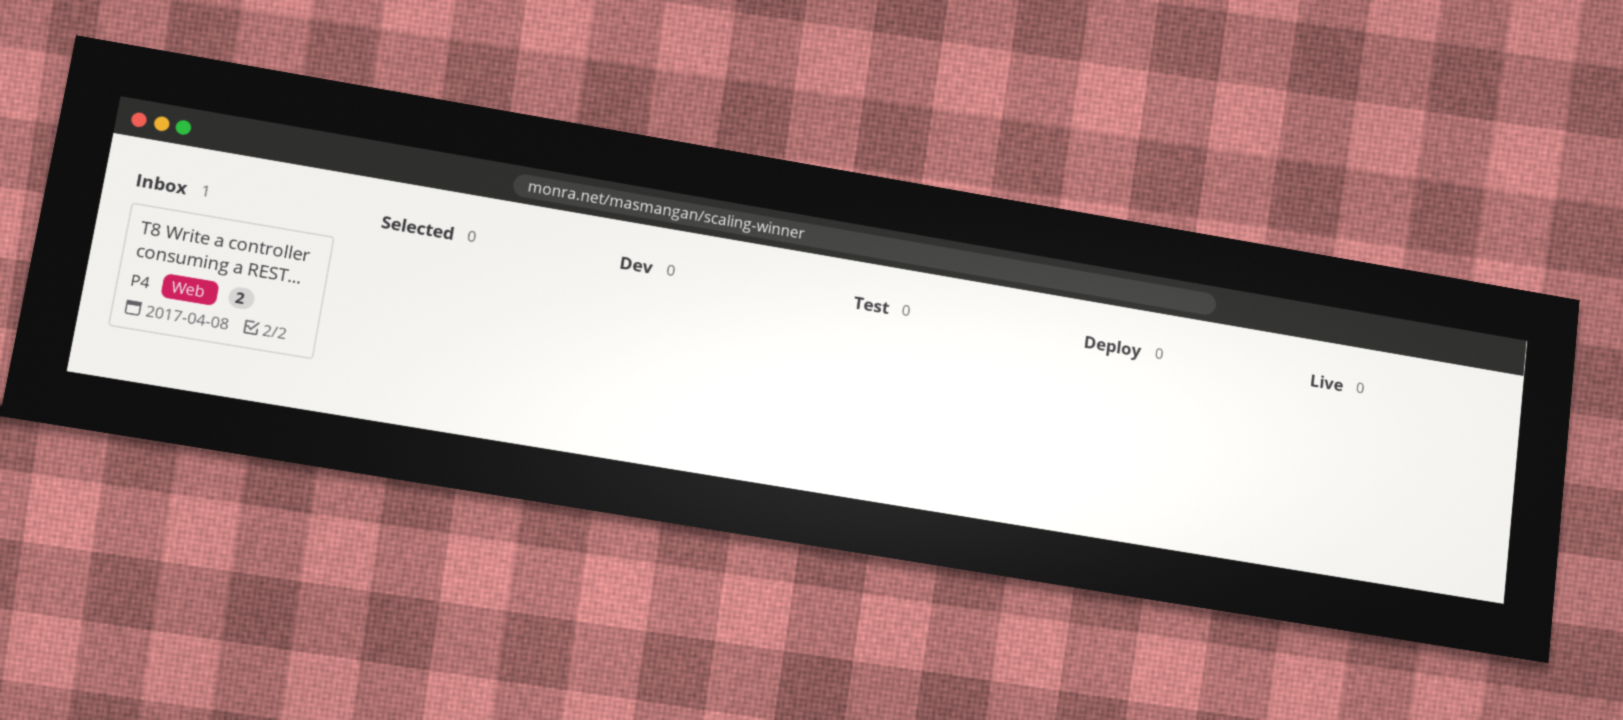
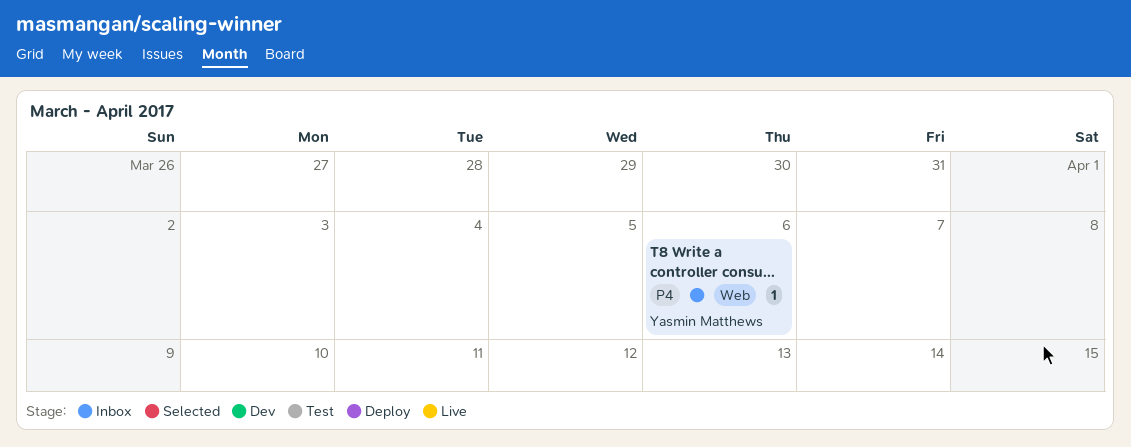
T8, estimate: 2 -> 1
T8, due: Apr 8 -> Apr 6

